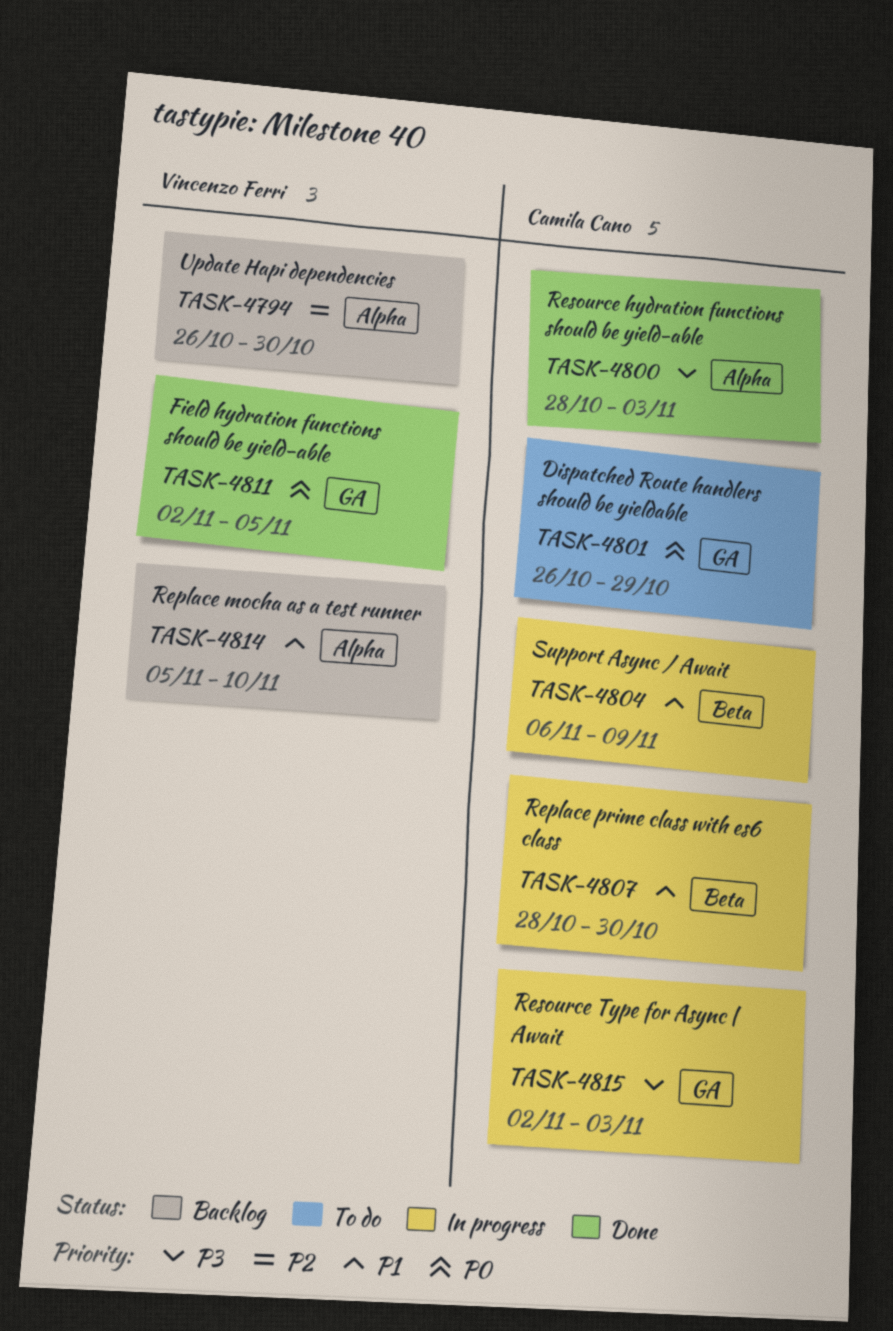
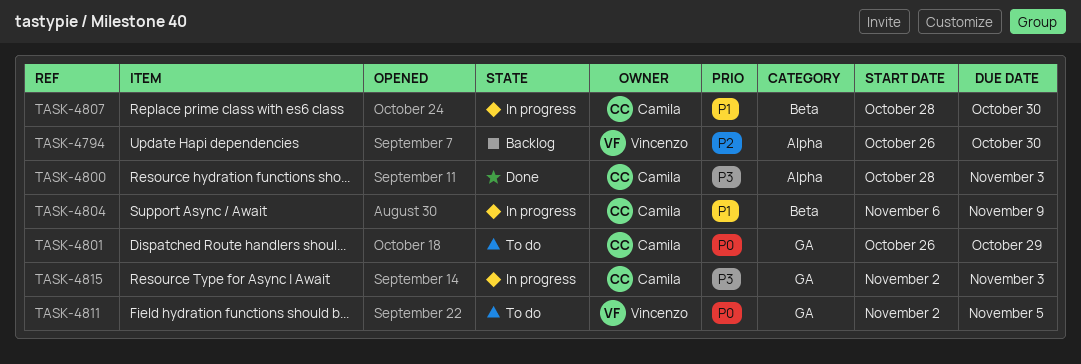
TASK-4811, status: Done -> To do
TASK-4814: present -> none

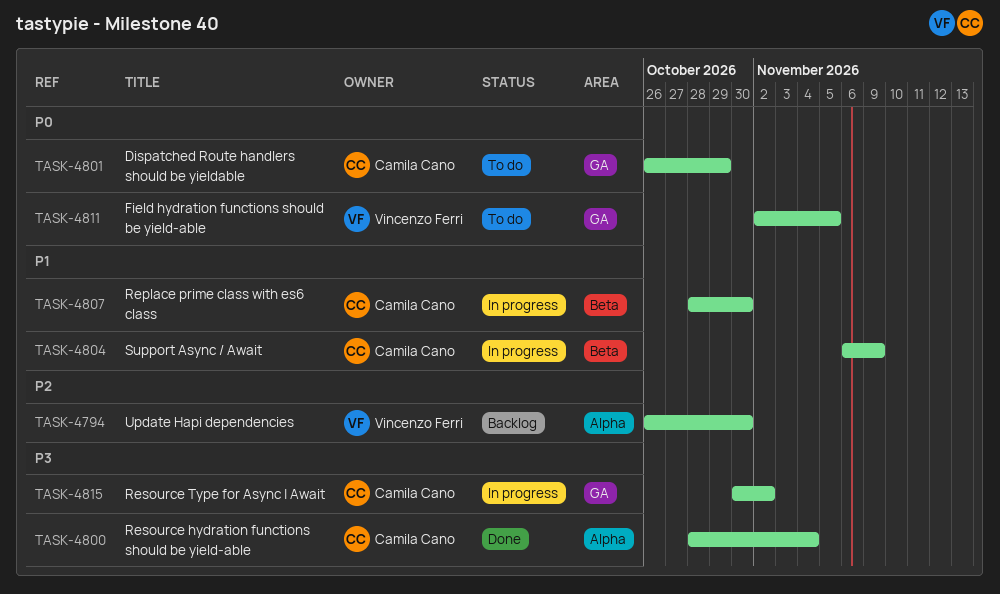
TASK-4800, due: Nov 3 -> Nov 4
TASK-4815, start: Nov 2 -> Oct 30
TASK-4815, due: Nov 3 -> Nov 2

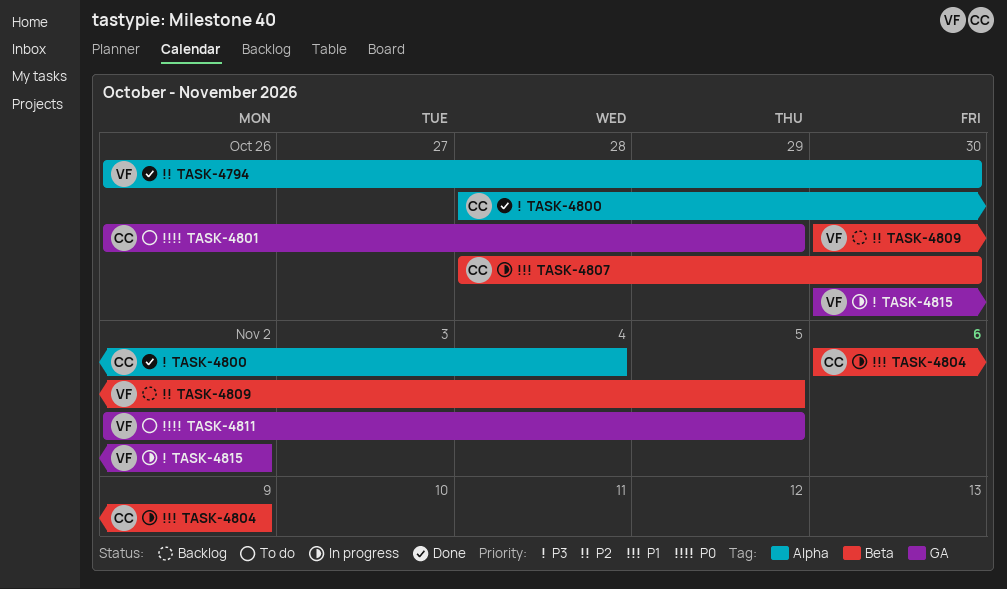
TASK-4794, status: Backlog -> Done
TASK-4809: none -> present
TASK-4815, owner: Camila Cano -> Vincenzo Ferri

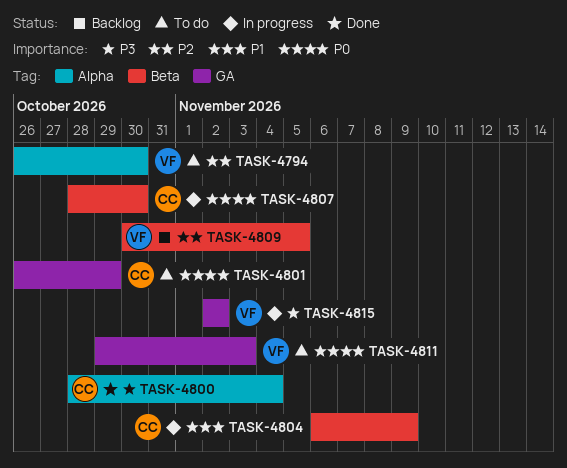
TASK-4794, status: Done -> To do
TASK-4807, priority: P1 -> P0
TASK-4811, start: Nov 2 -> Oct 29
TASK-4811, due: Nov 5 -> Nov 3
TASK-4815, start: Oct 30 -> Nov 2

